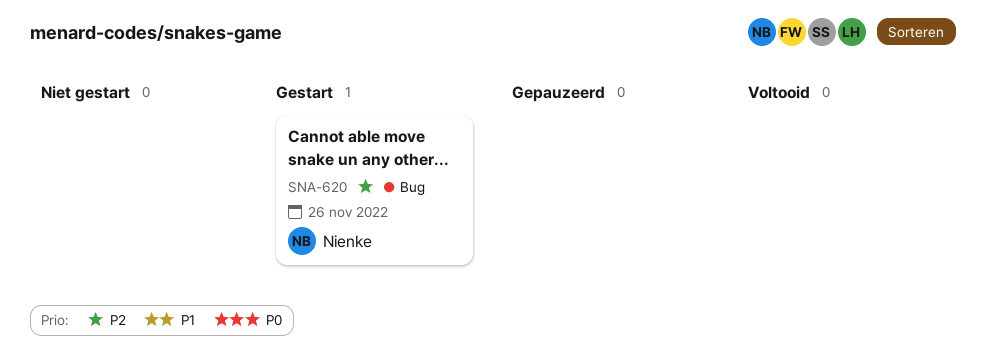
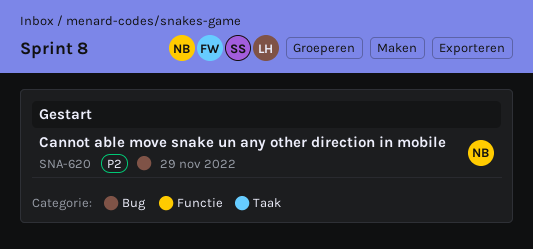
SNA-620, due: Nov 26 -> Nov 29

